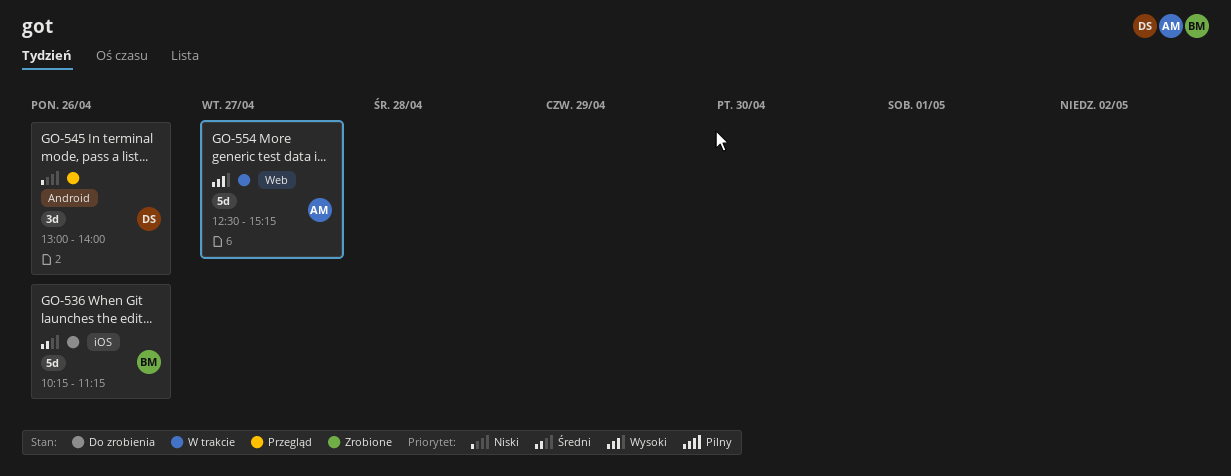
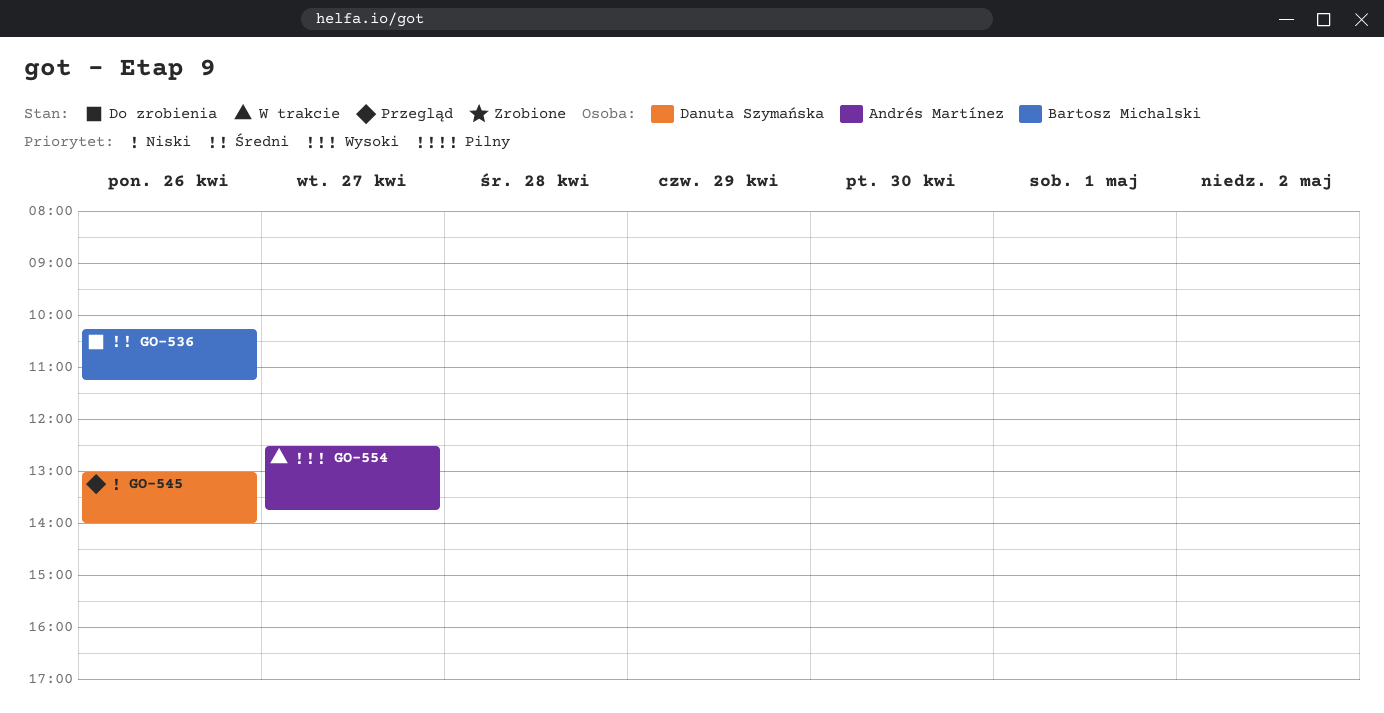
GO-554, ends: 15:15 -> 13:45

